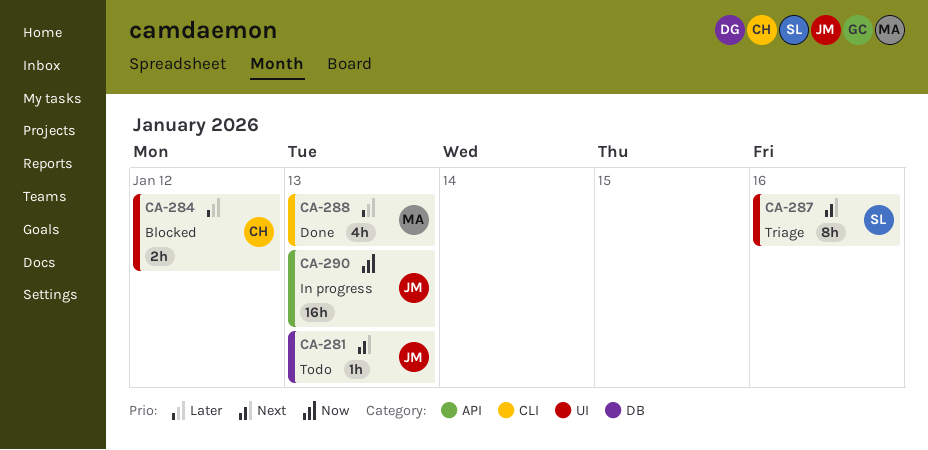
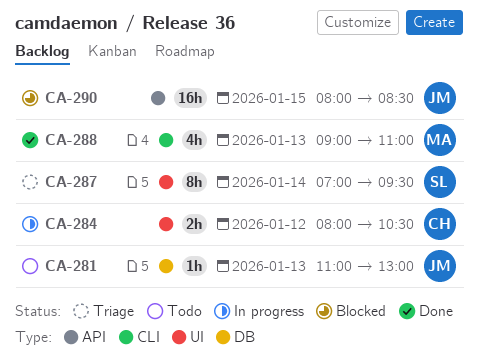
CA-284, status: Blocked -> In progress
CA-287, day: Jan 16 -> Jan 14
CA-290, status: In progress -> Blocked
CA-290, day: Jan 13 -> Jan 15

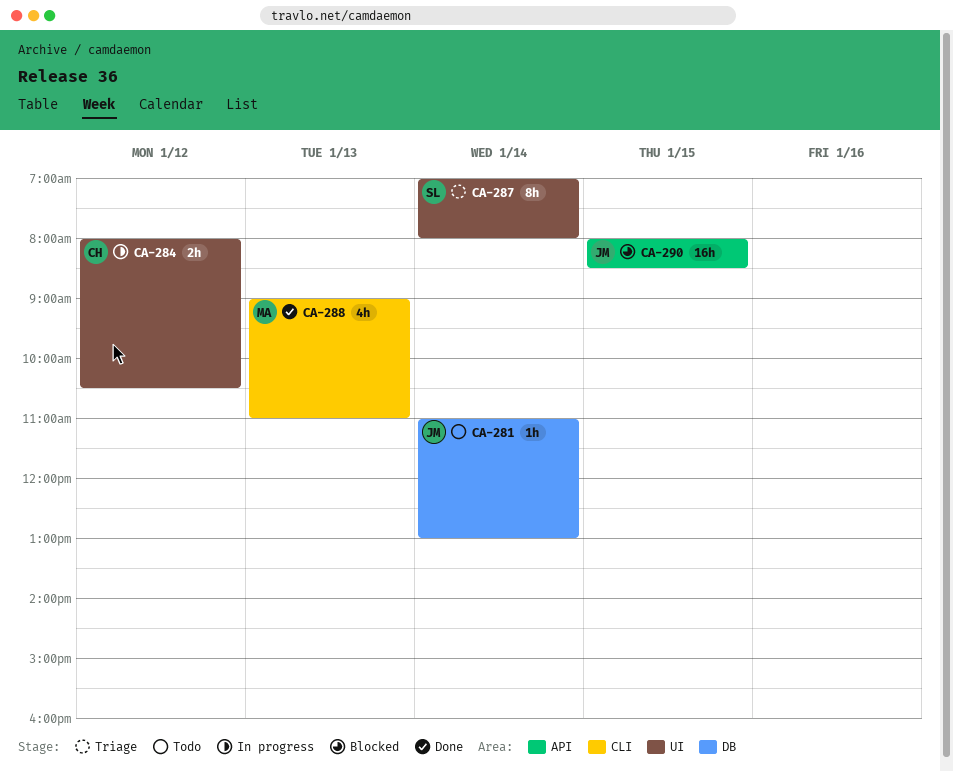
CA-281, day: Jan 13 -> Jan 14
CA-287, ends: 09:30 -> 08:00

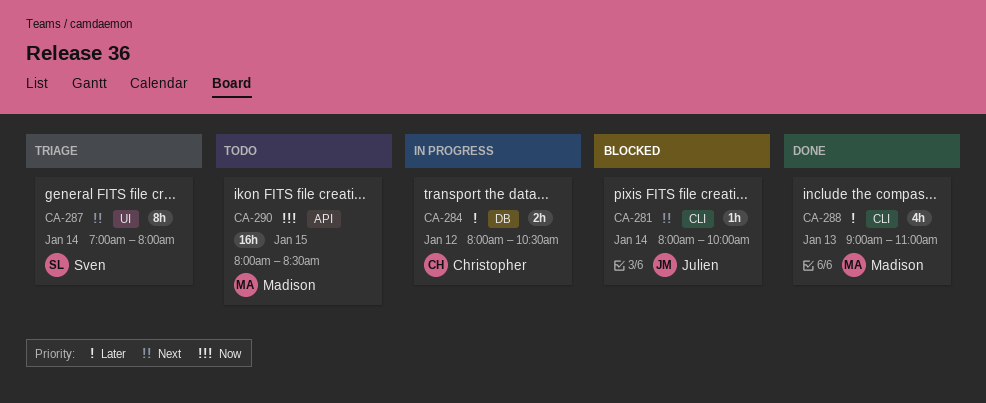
CA-281, status: Todo -> Blocked
CA-281, label: DB -> CLI
CA-281, begins: 11:00 -> 08:00
CA-281, ends: 13:00 -> 10:00
CA-284, label: UI -> DB
CA-290, status: Blocked -> Todo
CA-290, owner: Julien -> Madison

